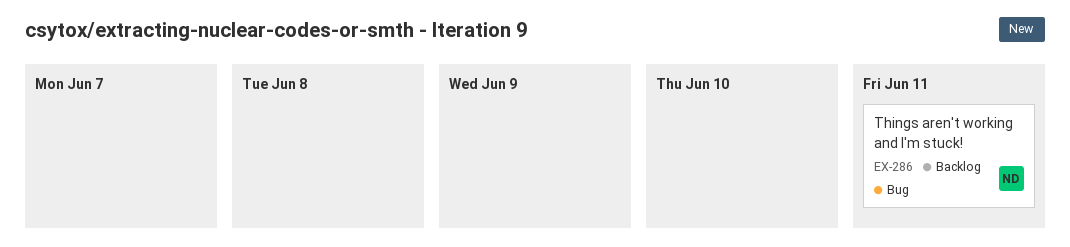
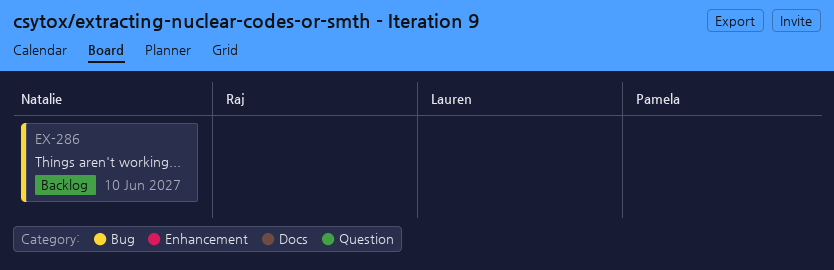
EX-286, due: Jun 11 -> Jun 10

